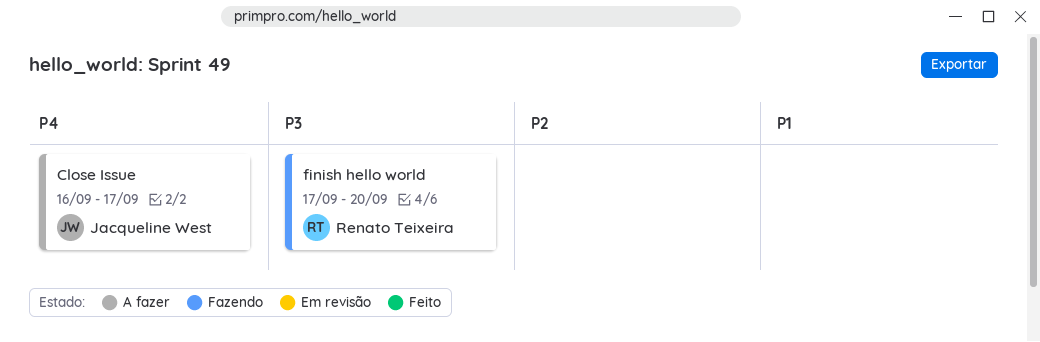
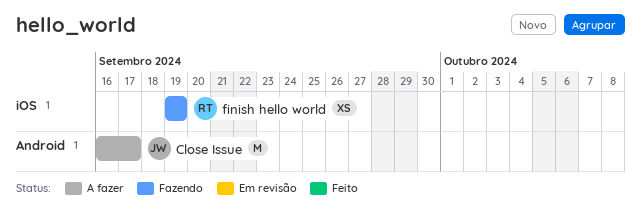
finish hello world, start: Sep 17 -> Sep 19
finish hello world, due: Sep 20 -> Sep 19

